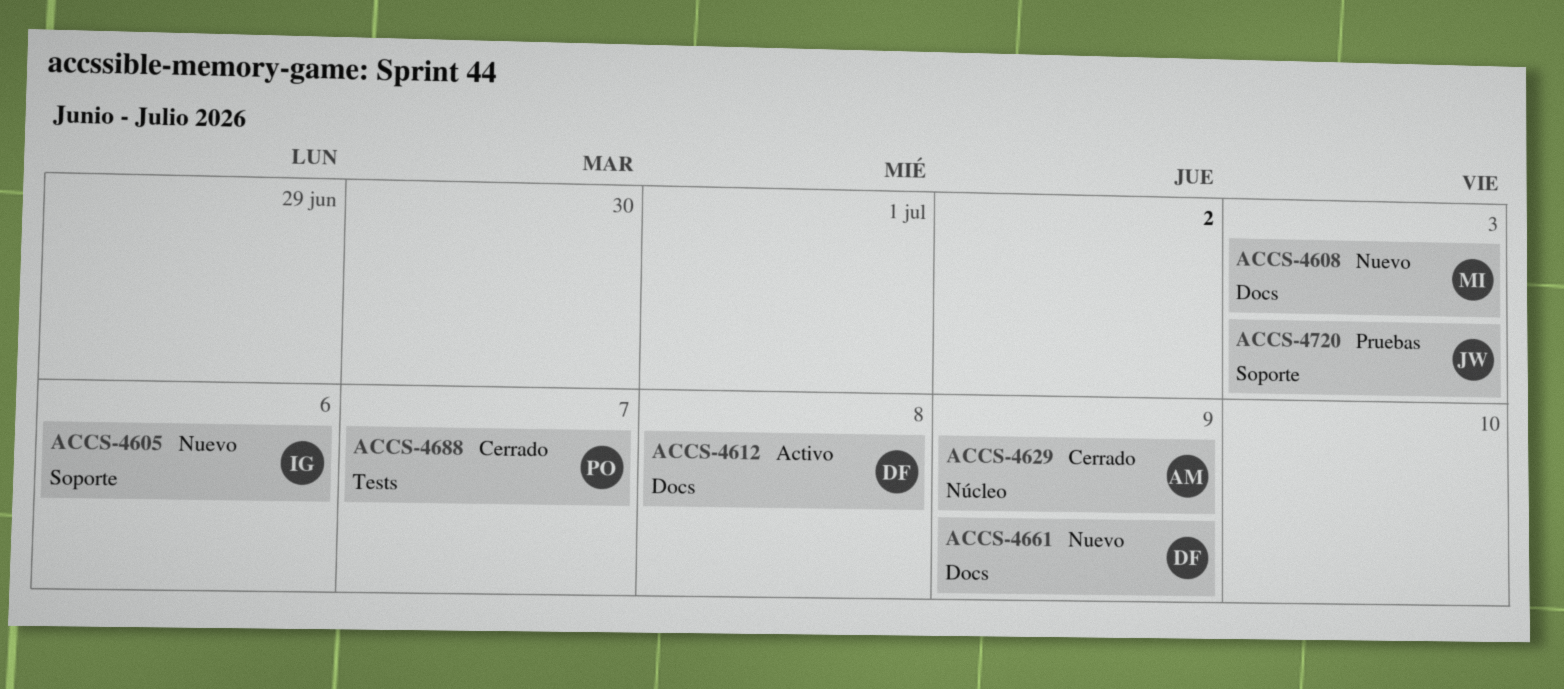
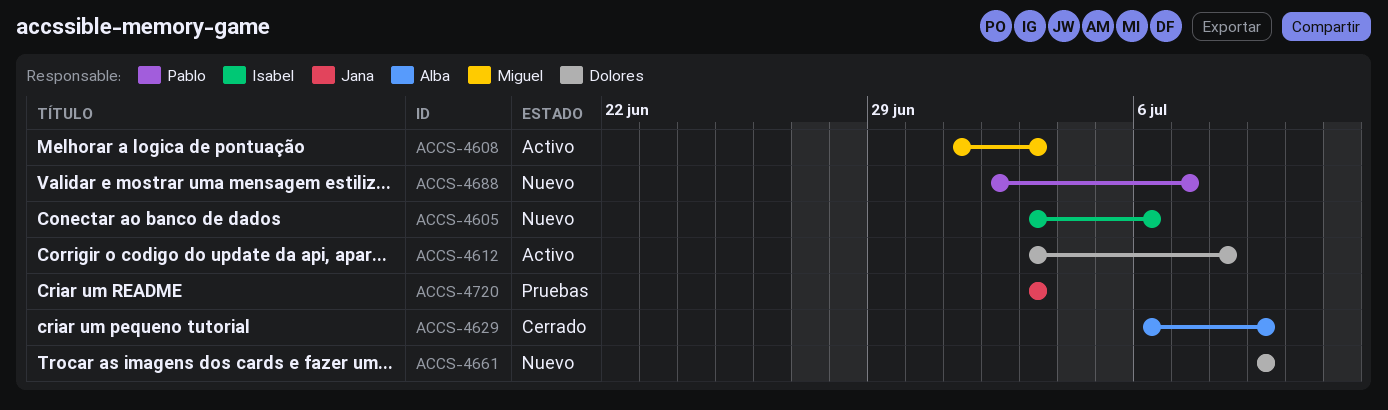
ACCS-4608, status: Nuevo -> Activo
ACCS-4688, status: Cerrado -> Nuevo

